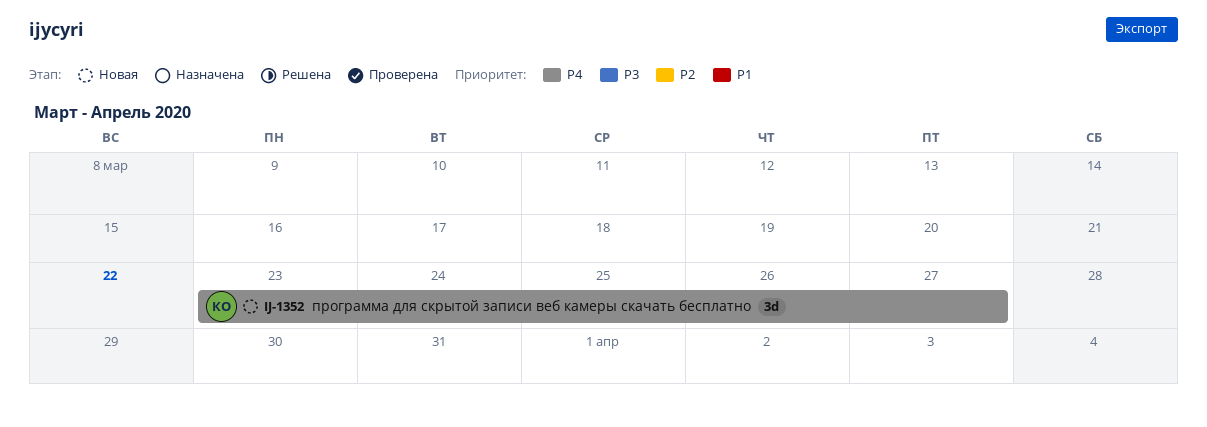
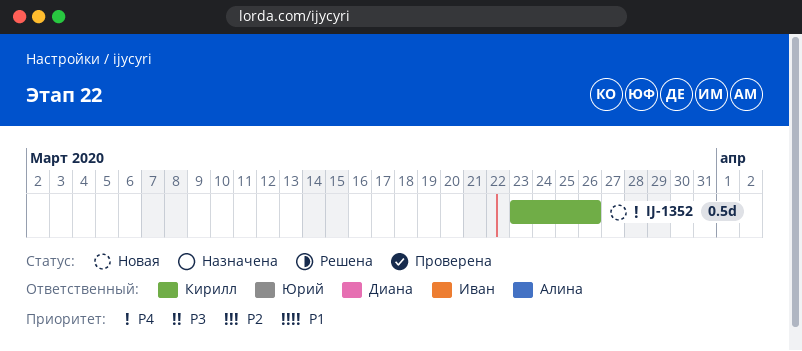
IJ-1352, estimate: 3d -> 0.5d
IJ-1352, due: Mar 27 -> Mar 26

